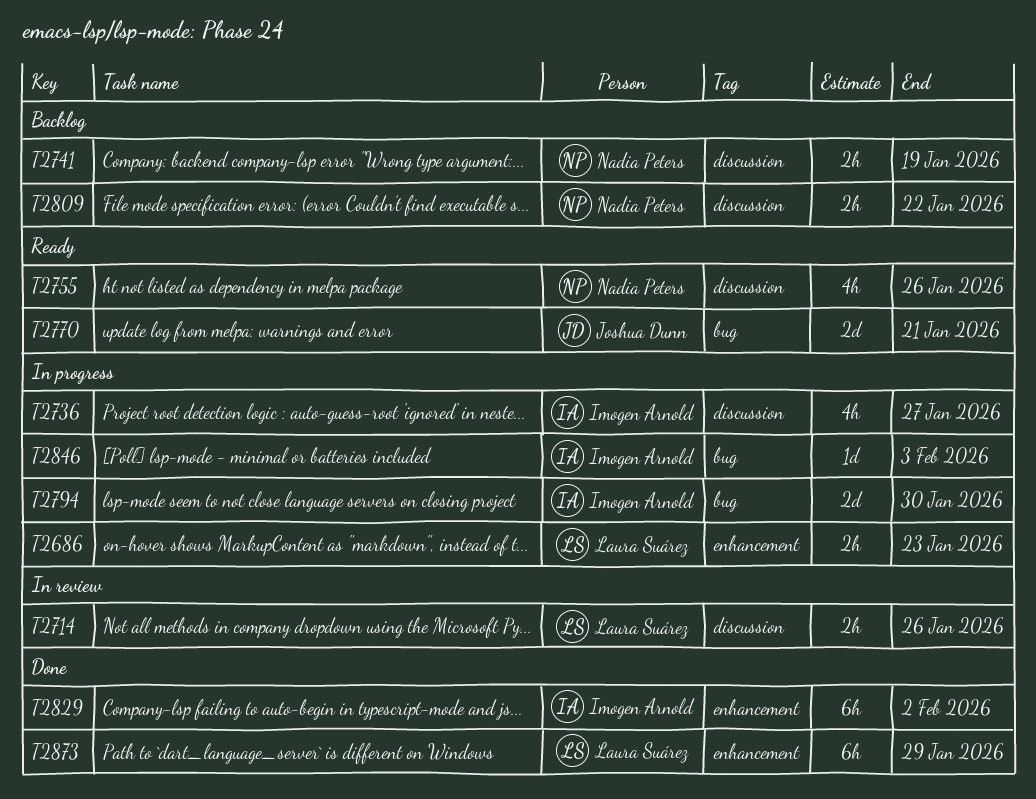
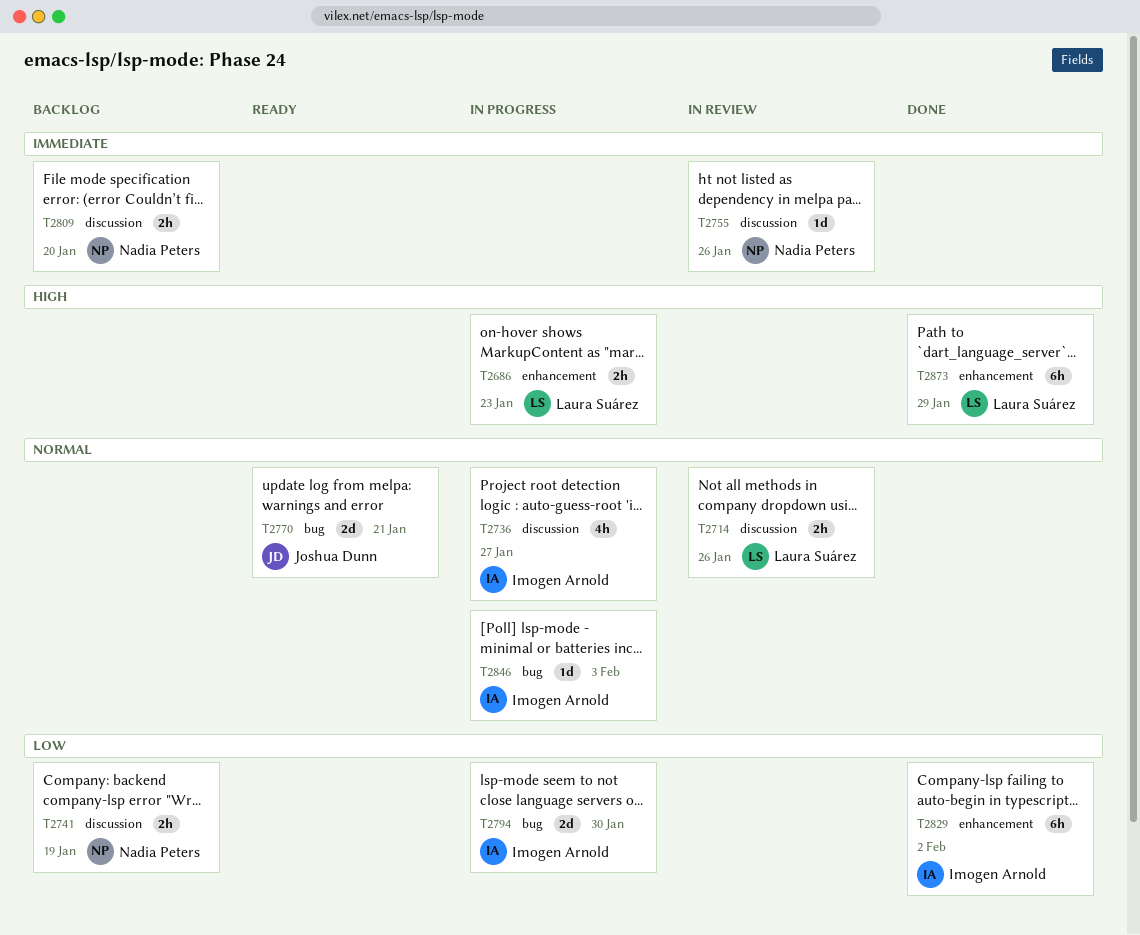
T2755, status: Ready -> In review
T2755, estimate: 4h -> 1d
T2809, due: Jan 22 -> Jan 20

